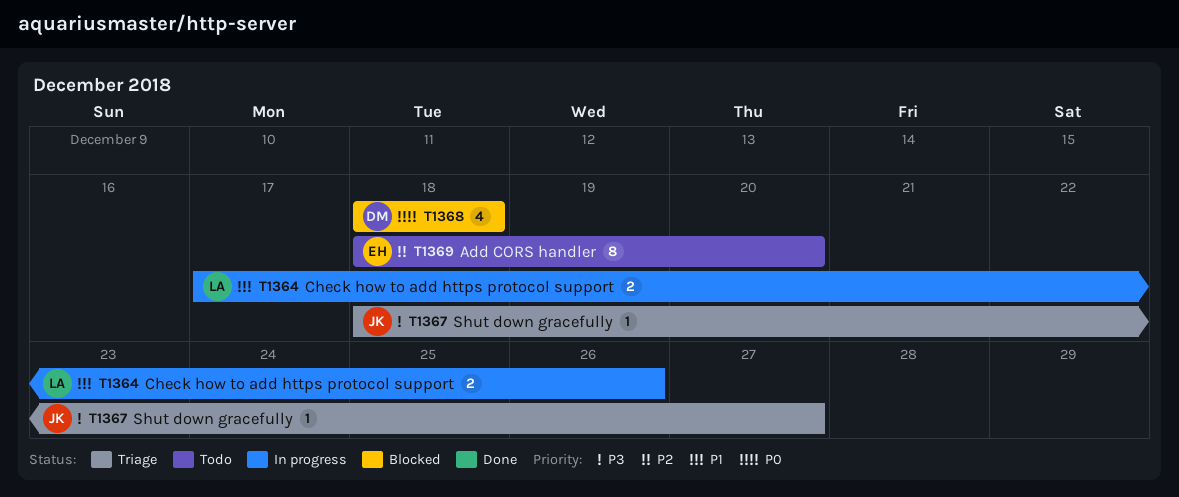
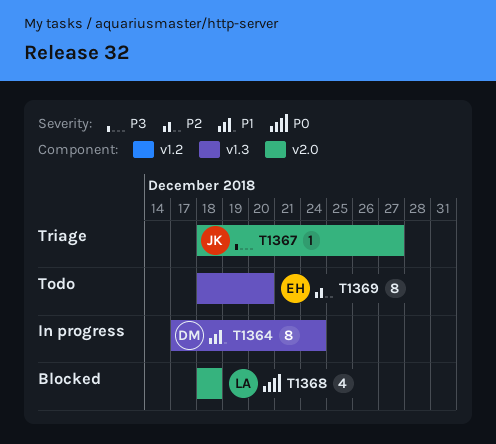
T1364, owner: LA -> DM
T1364, estimate: 2 -> 8
T1364, due: Dec 26 -> Dec 24
T1368, owner: DM -> LA

